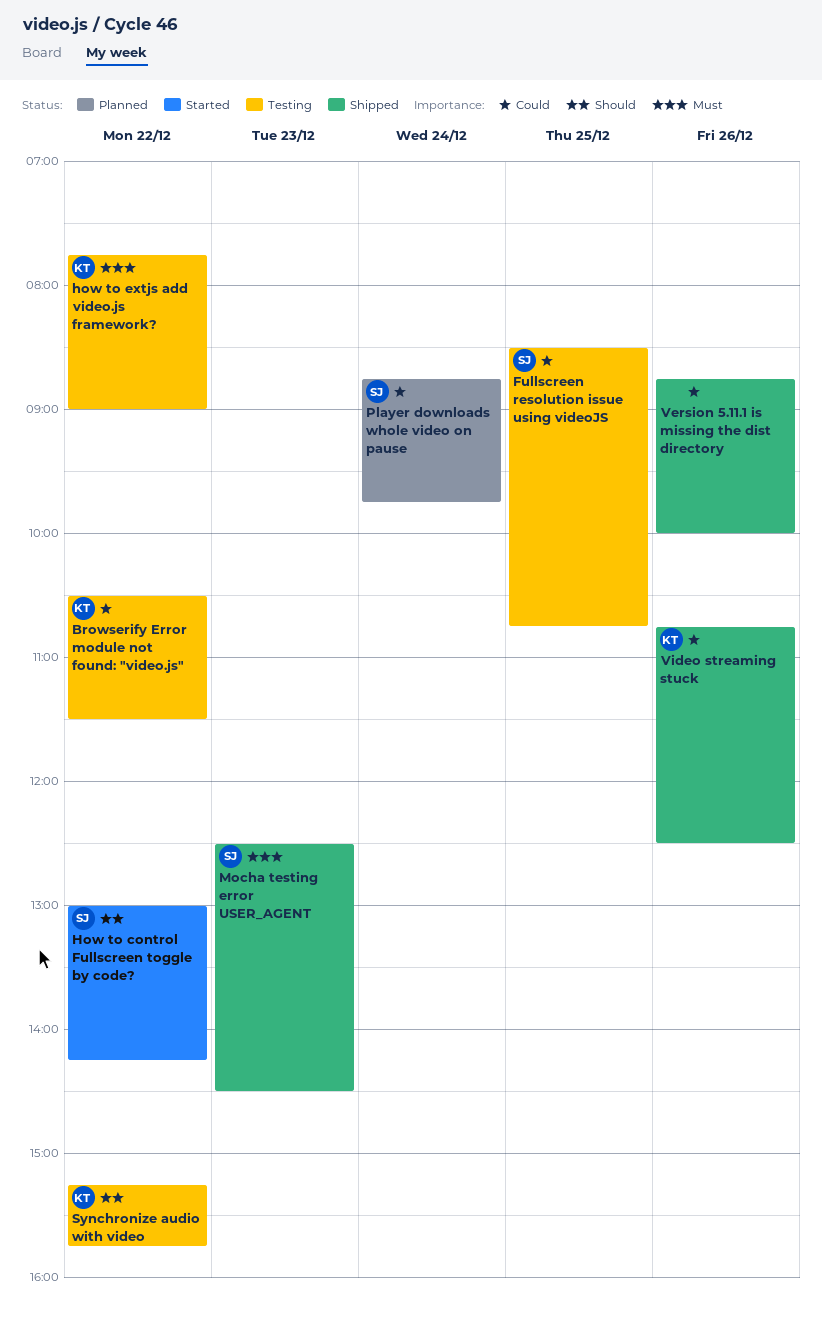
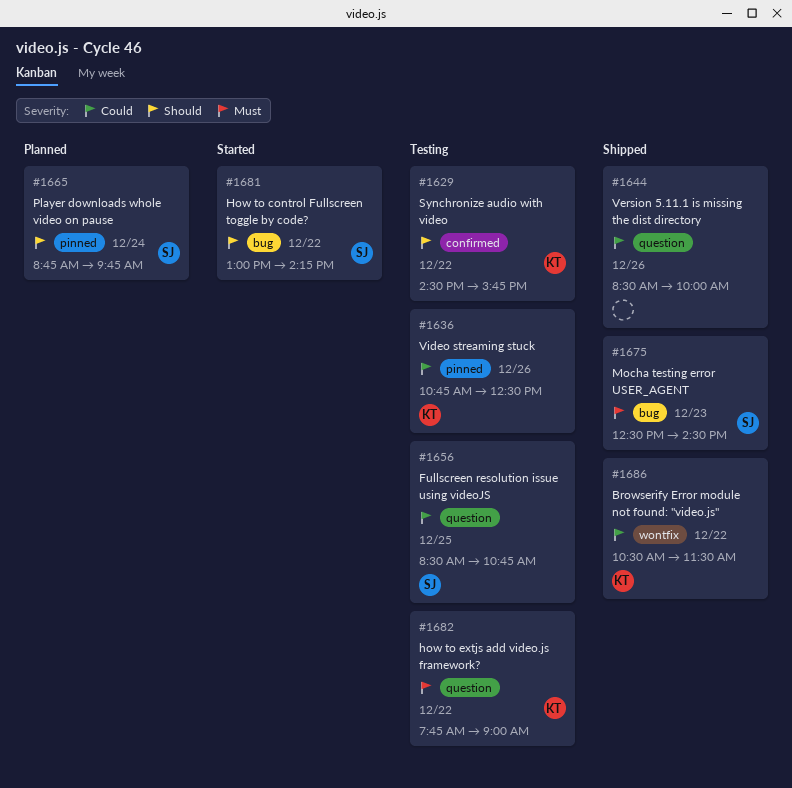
Browserify Error module not found: "video.js", status: Testing -> Shipped
Player downloads whole video on pause, priority: Could -> Should
Synchronize audio with video, begins: 15:15 -> 14:30
Version 5.11.1 is missing the dist directory, begins: 08:45 -> 08:30
Video streaming stuck, status: Shipped -> Testing

